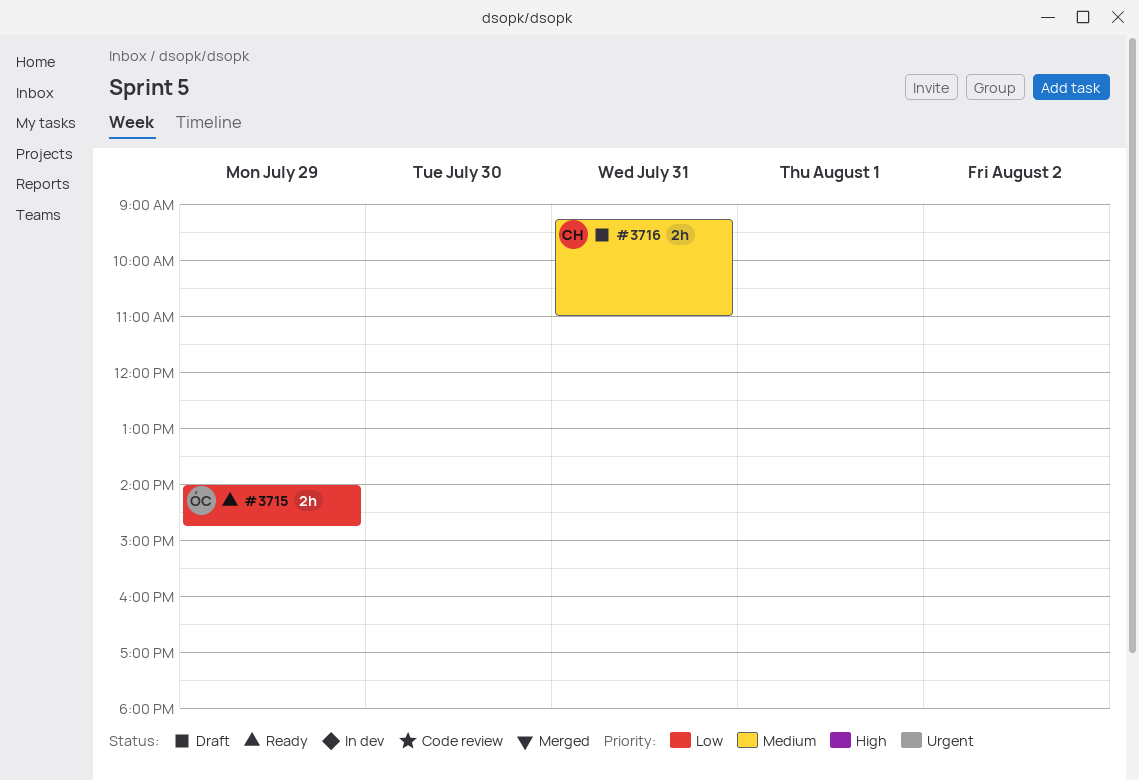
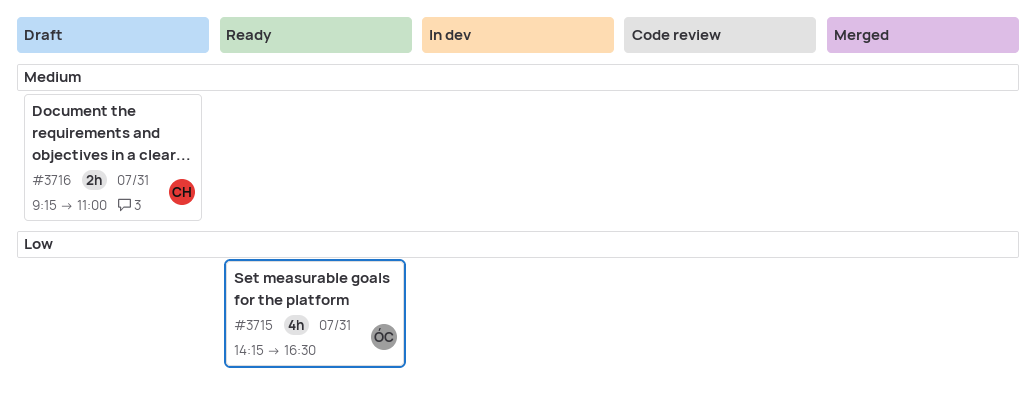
#3715, estimate: 2h -> 4h
#3715, day: Jul 29 -> Jul 31
#3715, begins: 14:00 -> 14:15
#3715, ends: 14:45 -> 16:30

